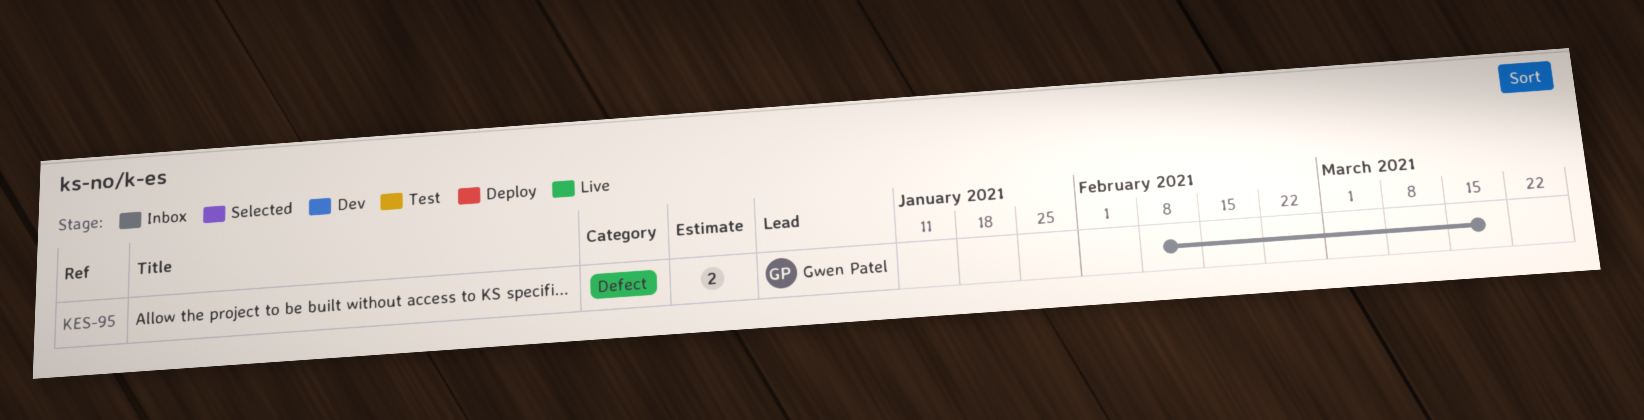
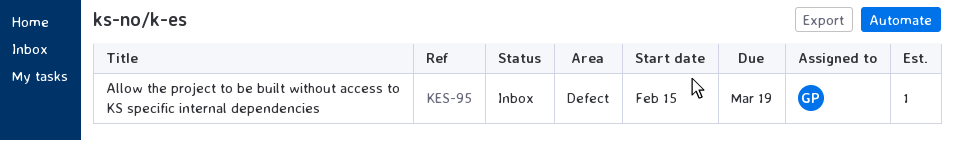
KES-95, estimate: 2 -> 1
KES-95, start: Feb 8 -> Feb 15

